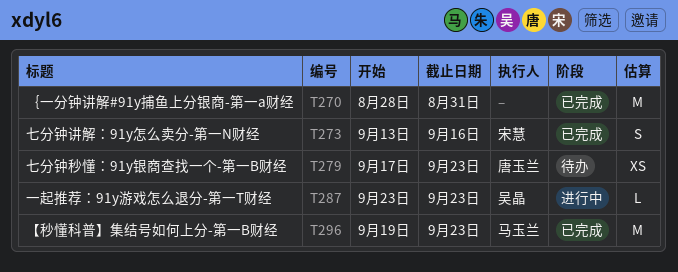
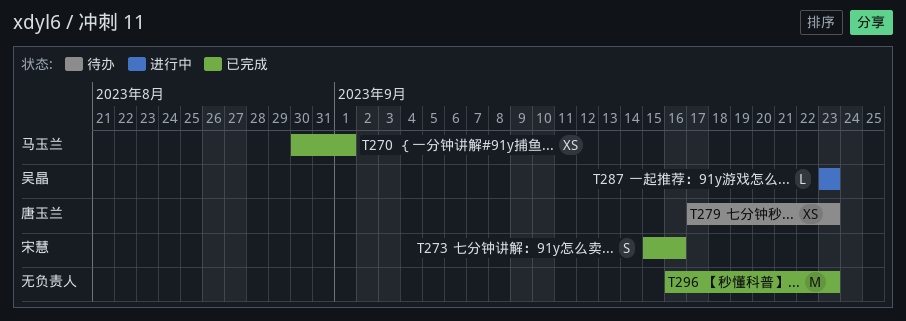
T270, owner: none -> 马玉兰
T270, estimate: M -> XS
T270, start: Aug 28 -> Aug 30
T270, due: Aug 31 -> Sep 1
T273, start: Sep 13 -> Sep 15
T296, owner: 马玉兰 -> none
T296, start: Sep 19 -> Sep 16

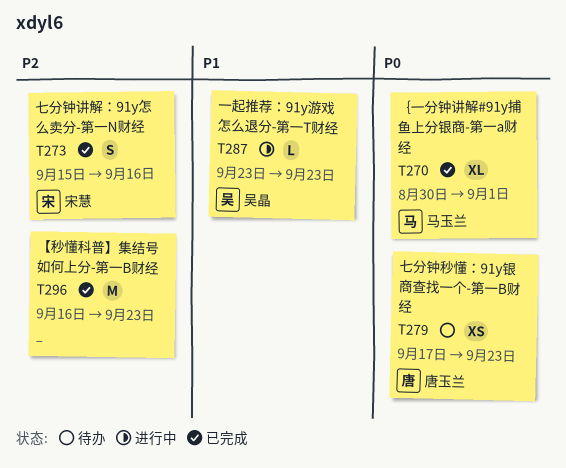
T270, estimate: XS -> XL

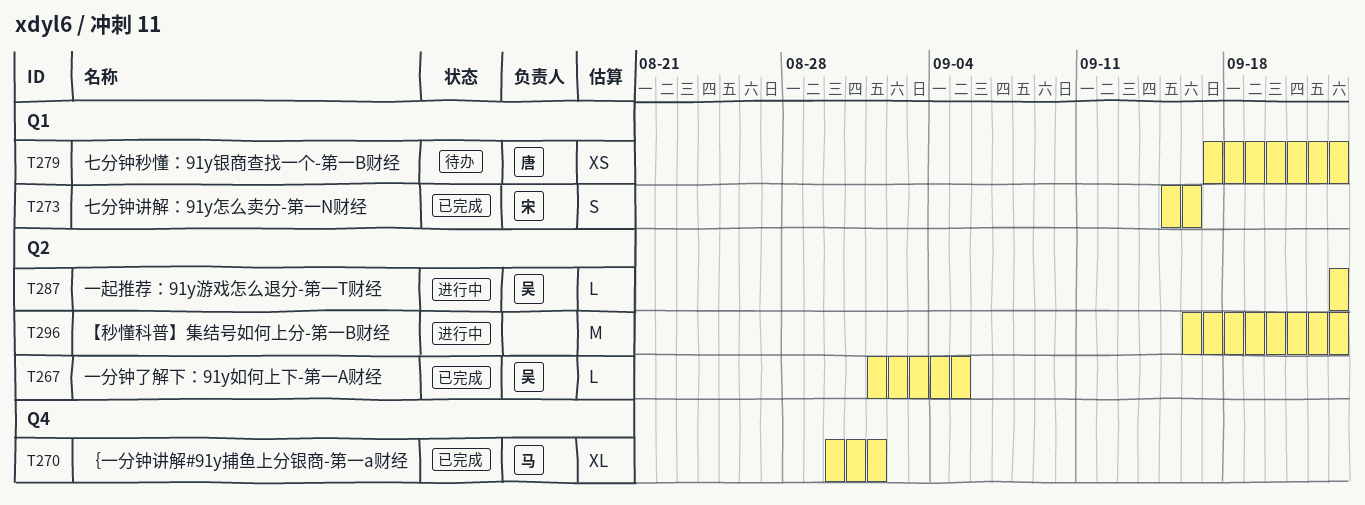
T267: none -> present
T296, status: 已完成 -> 进行中

